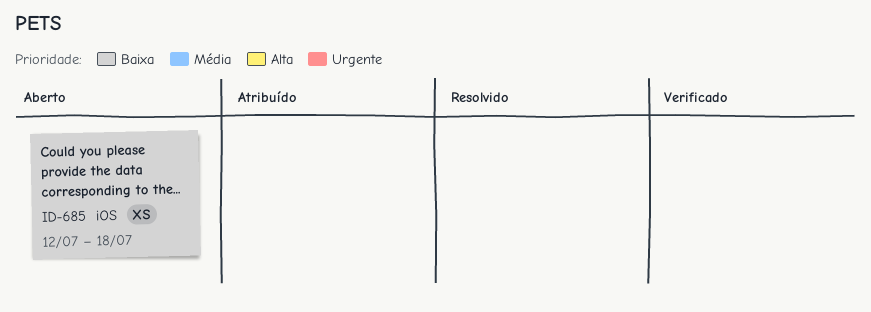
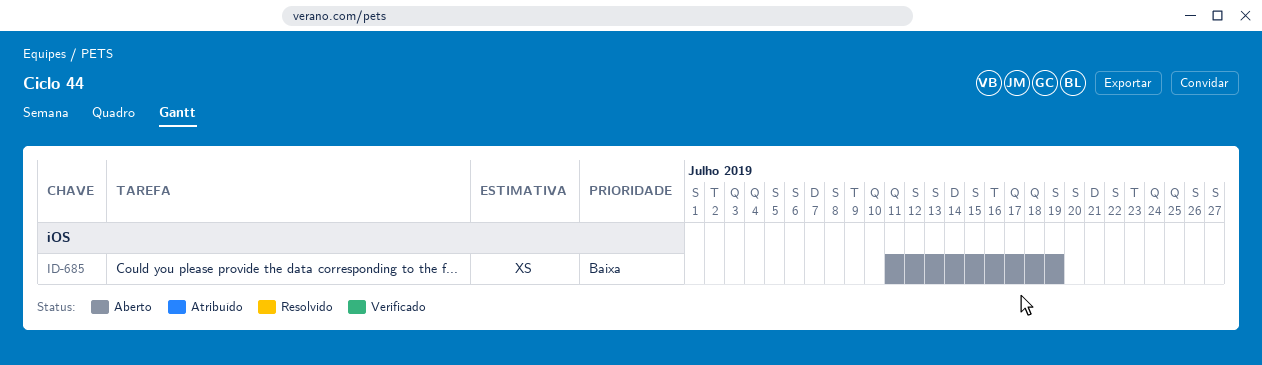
ID-685, start: Jul 12 -> Jul 11
ID-685, due: Jul 18 -> Jul 19

